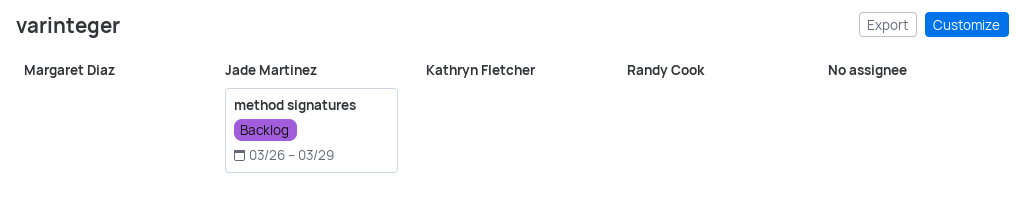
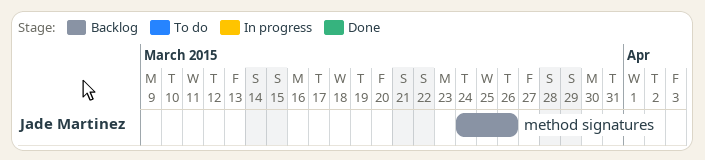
method signatures, start: Mar 26 -> Mar 24
method signatures, due: Mar 29 -> Mar 26

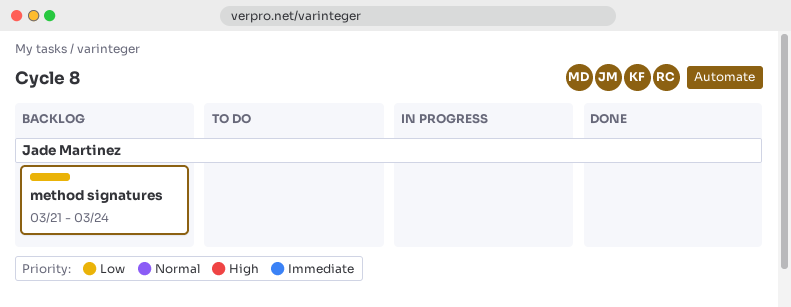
method signatures, start: Mar 24 -> Mar 21
method signatures, due: Mar 26 -> Mar 24

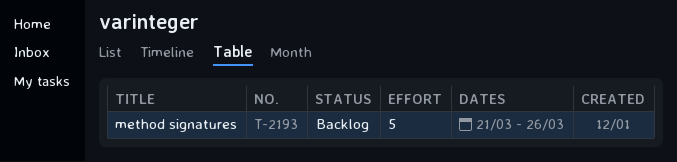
method signatures, due: Mar 24 -> Mar 26

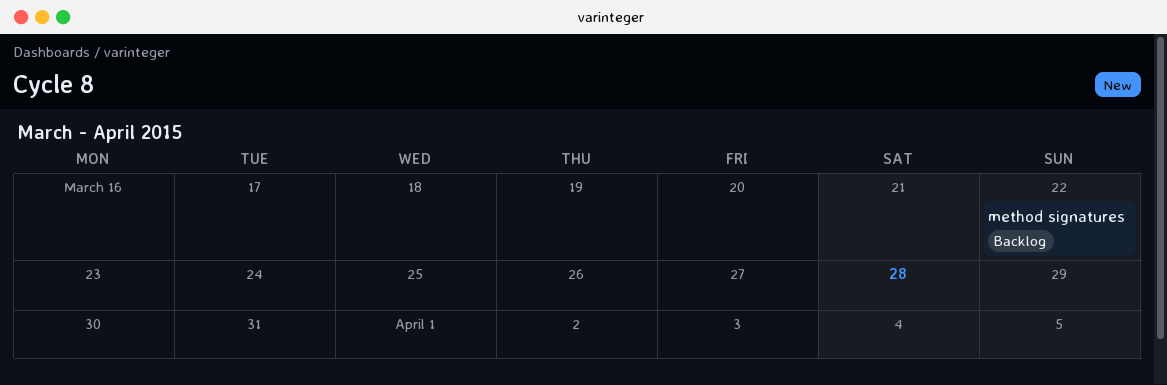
method signatures, due: Mar 26 -> Mar 22

